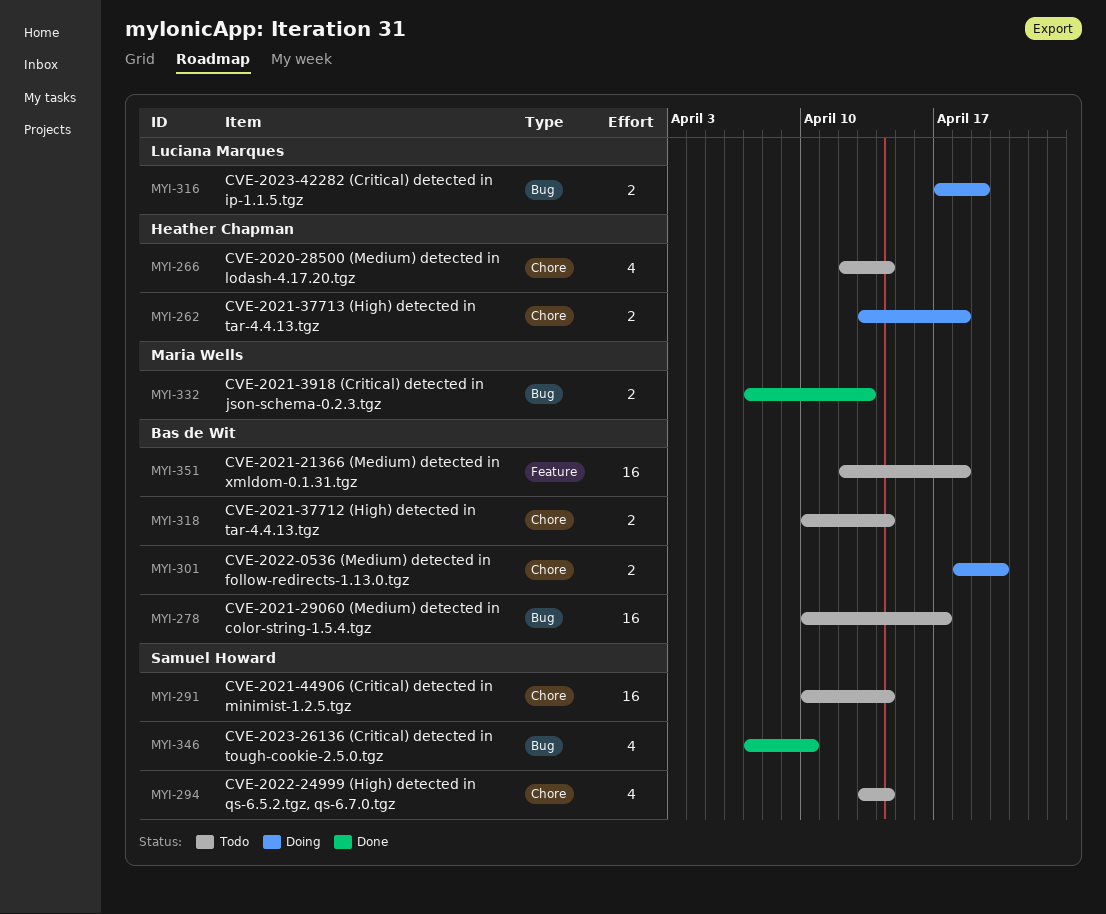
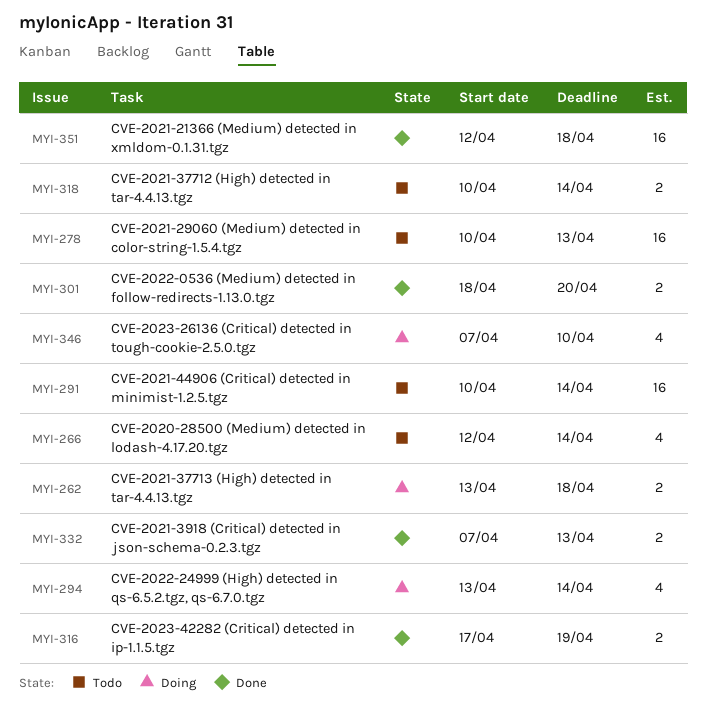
MYI-278, due: Apr 17 -> Apr 13
MYI-294, status: Todo -> Doing
MYI-301, status: Doing -> Done
MYI-316, status: Doing -> Done
MYI-346, status: Done -> Doing
MYI-351, status: Todo -> Done

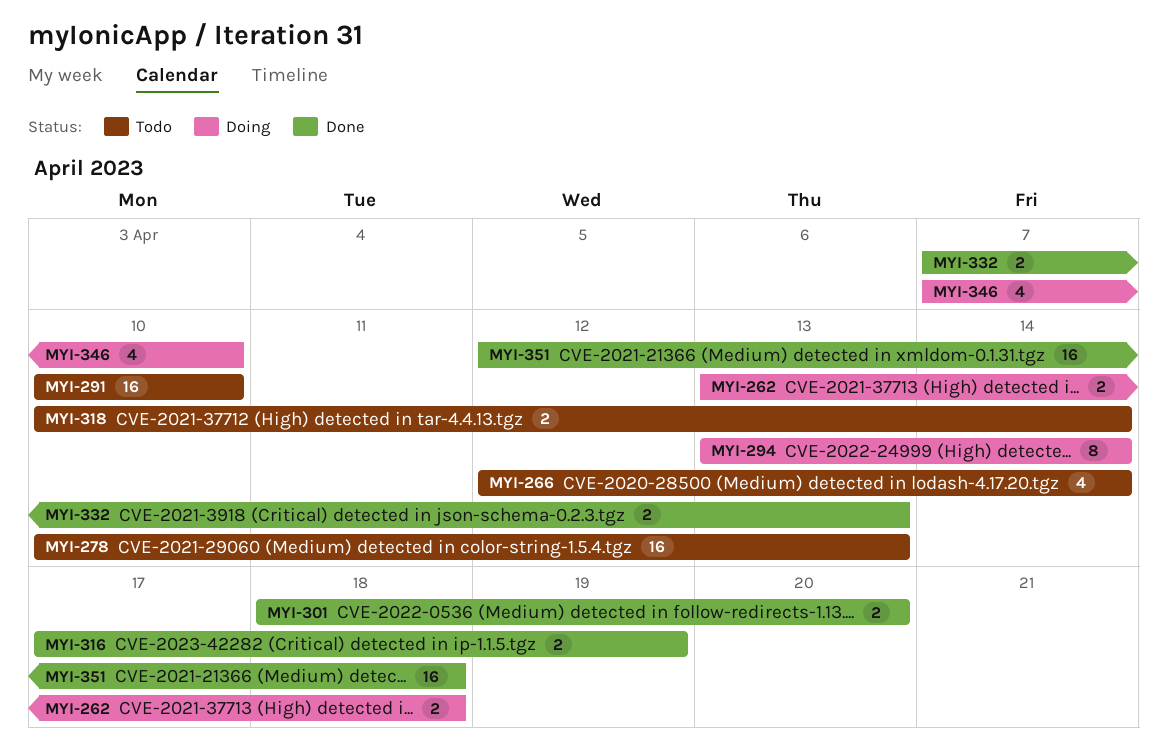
MYI-291, due: Apr 14 -> Apr 10
MYI-294, estimate: 4 -> 8

